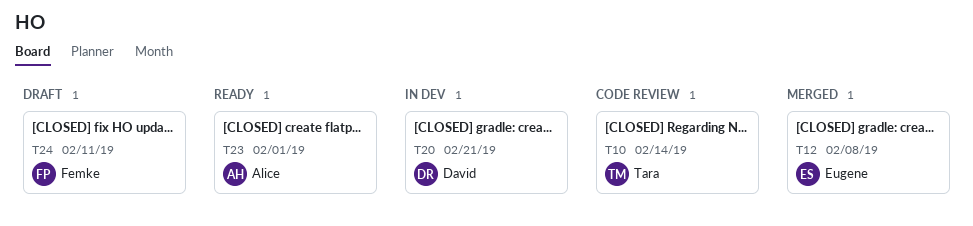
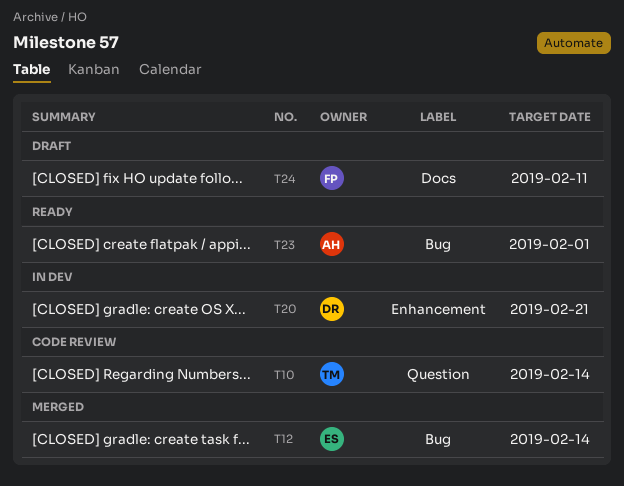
T12, due: Feb 8 -> Feb 14

